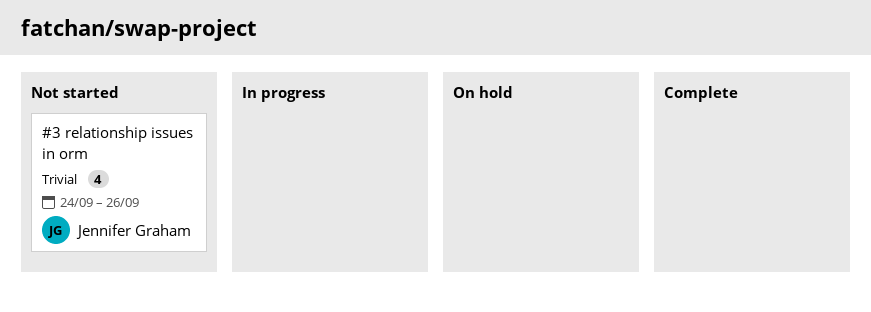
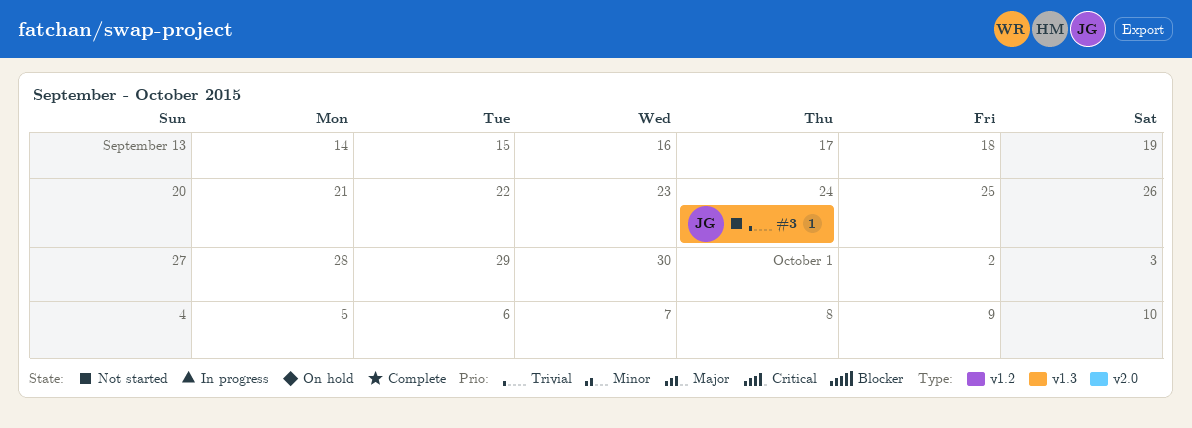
#3, estimate: 4 -> 1
#3, due: Sep 26 -> Sep 24

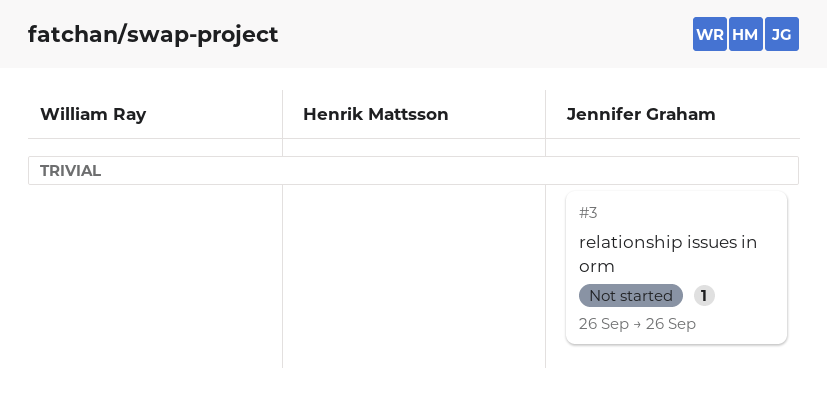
#3, start: Sep 24 -> Sep 26
#3, due: Sep 24 -> Sep 26

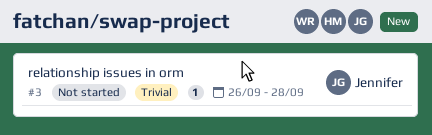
#3, due: Sep 26 -> Sep 28

